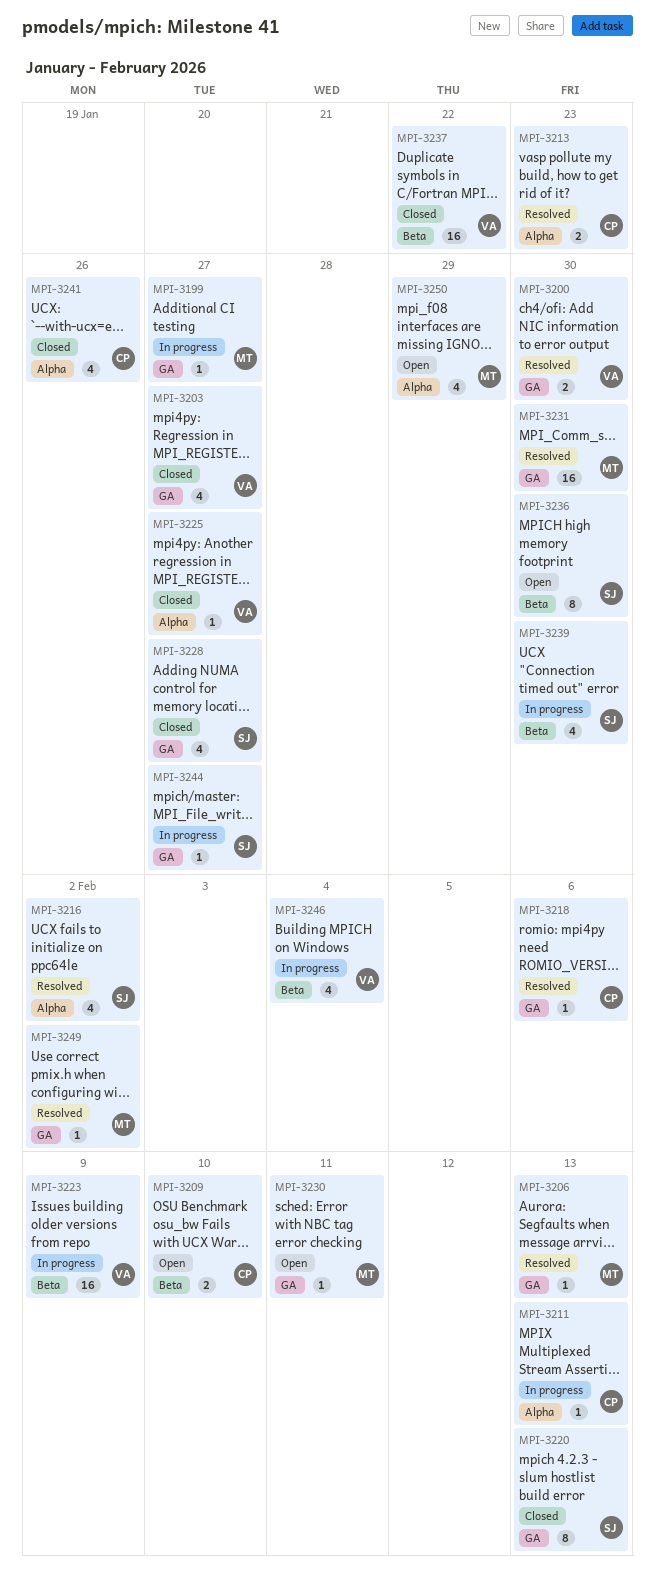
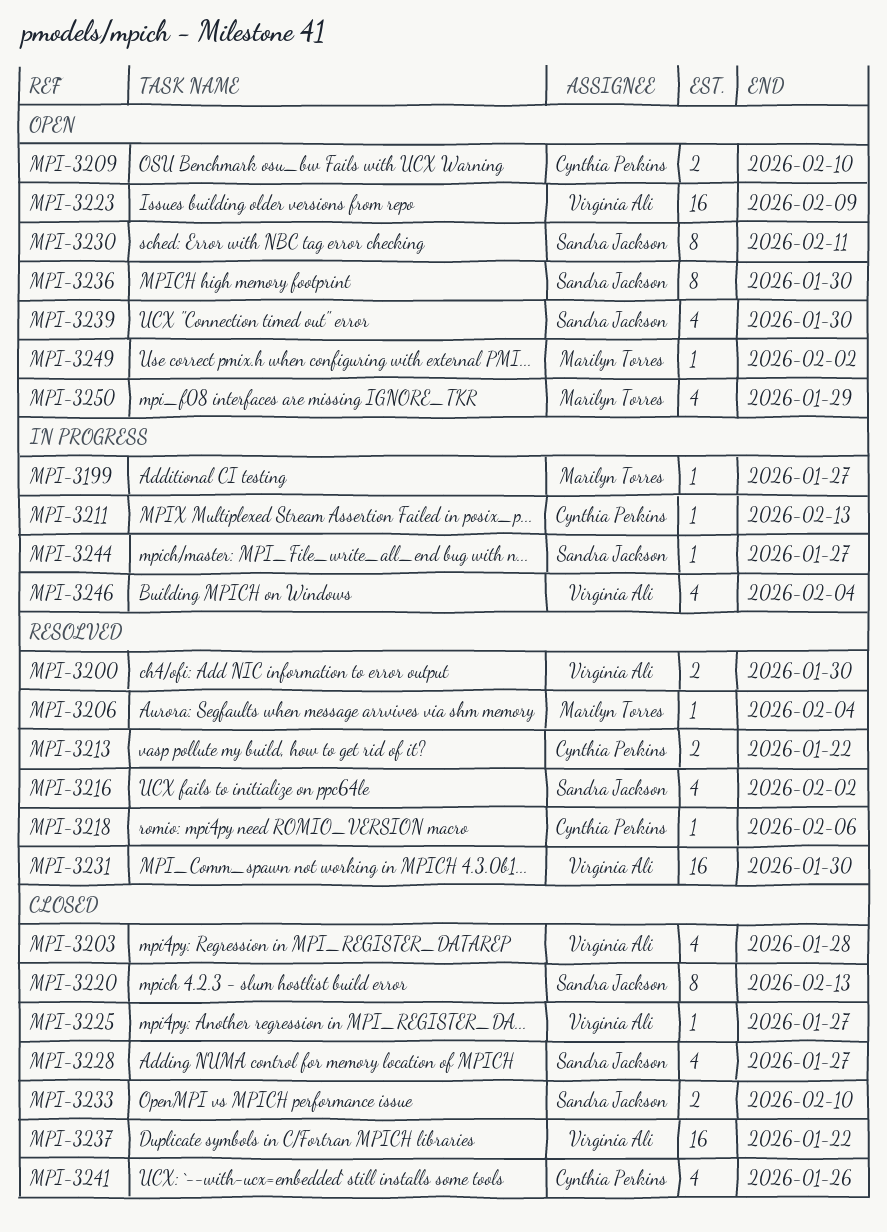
MPI-3203, due: Jan 27 -> Jan 28
MPI-3206, due: Feb 13 -> Feb 4
MPI-3213, due: Jan 23 -> Jan 22
MPI-3223, status: In progress -> Open
MPI-3230, owner: Marilyn Torres -> Sandra Jackson
MPI-3230, estimate: 1 -> 8
MPI-3231, owner: Marilyn Torres -> Virginia Ali
MPI-3233: none -> present
MPI-3239, status: In progress -> Open
MPI-3249, status: Resolved -> Open

